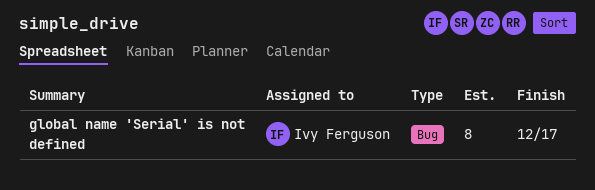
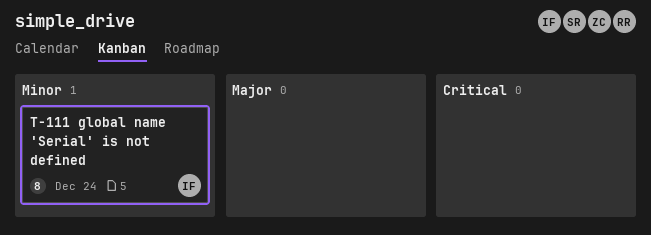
global name 'Serial' is not defined, due: Dec 17 -> Dec 24

